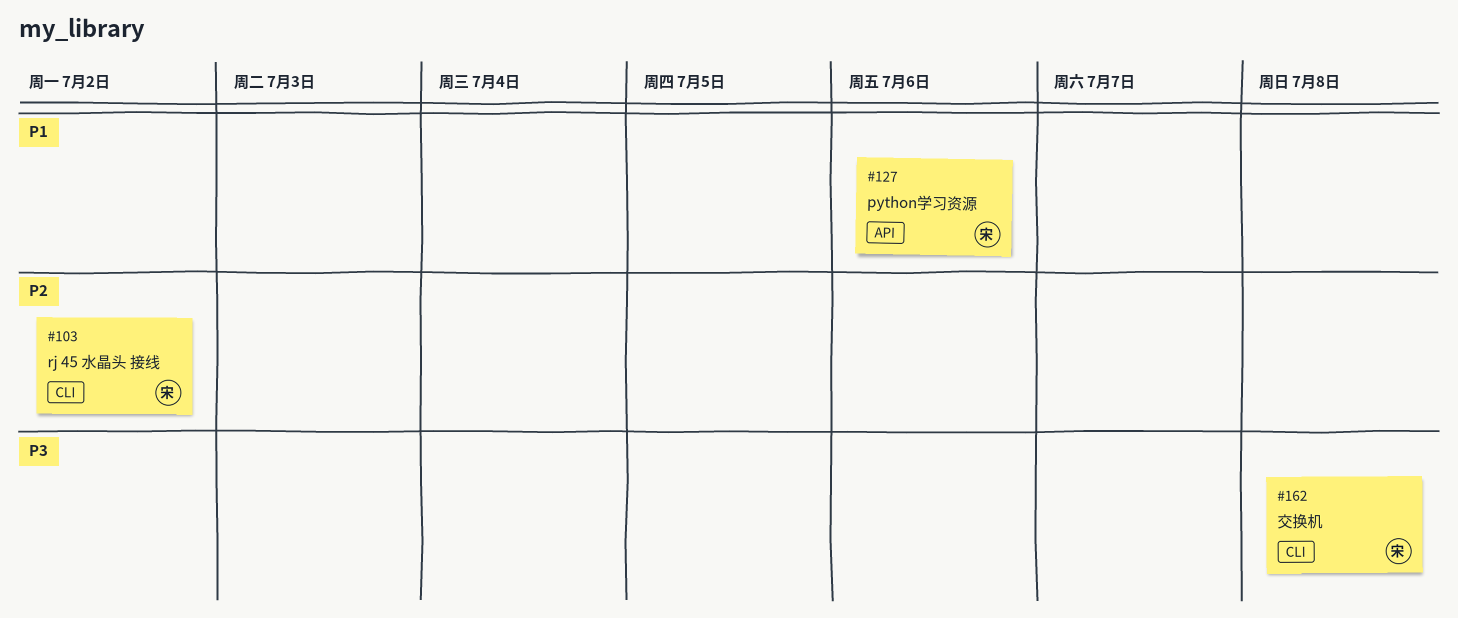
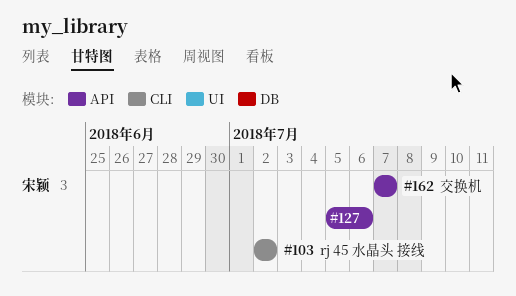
#162, label: CLI -> API
#162, due: Jul 8 -> Jul 7

